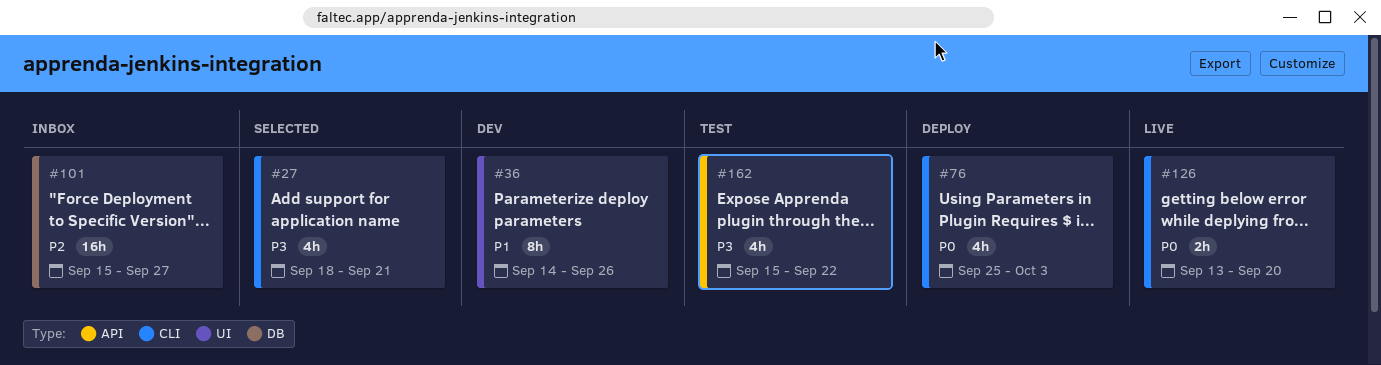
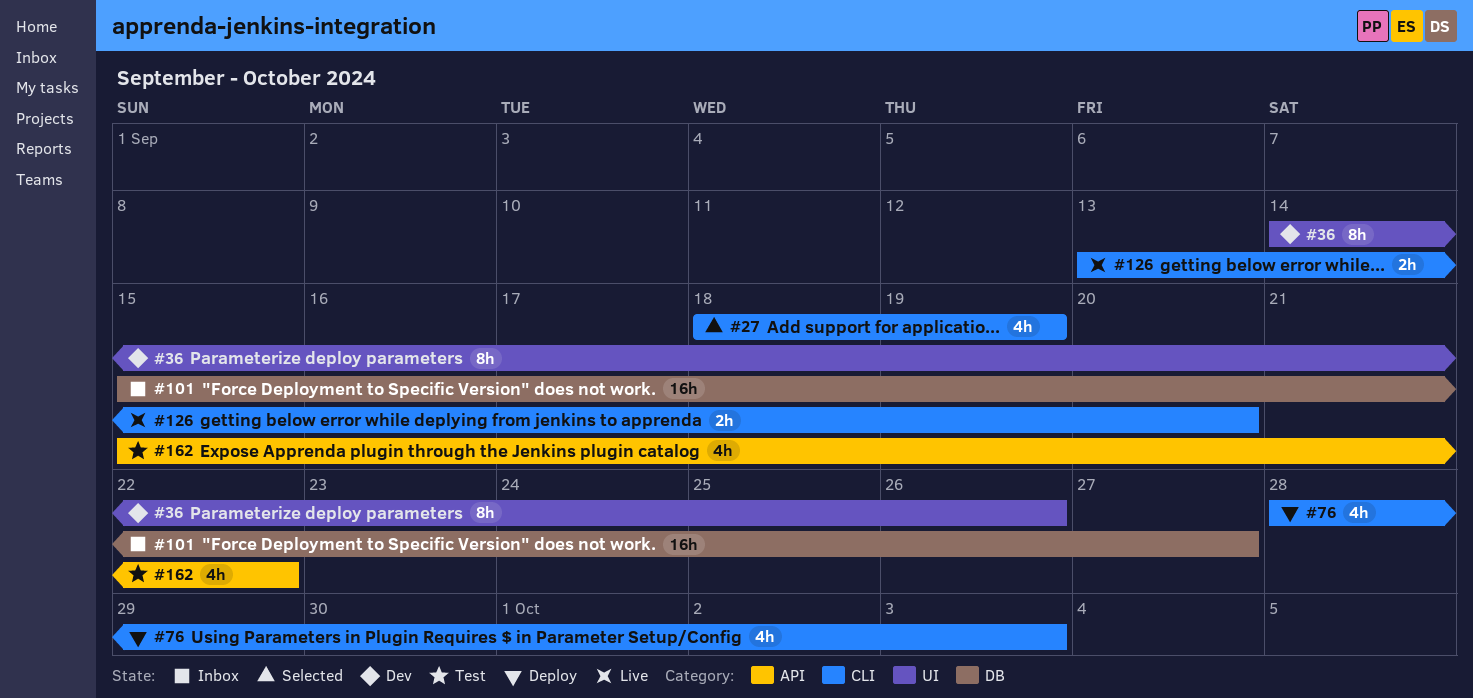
#27, due: Sep 21 -> Sep 19
#76, start: Sep 25 -> Sep 28

